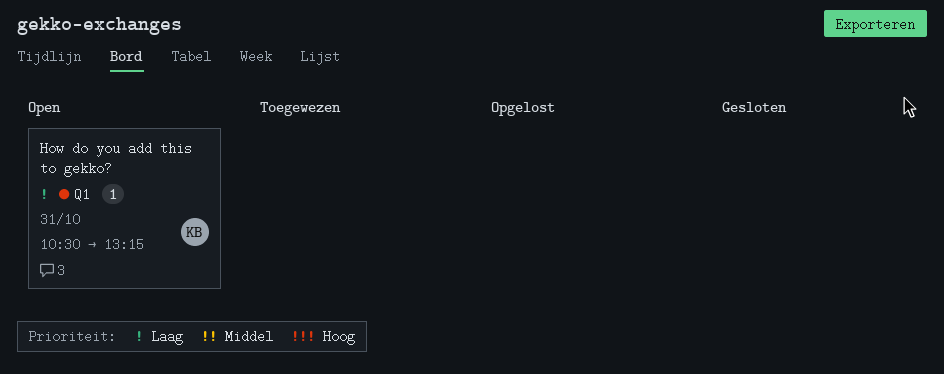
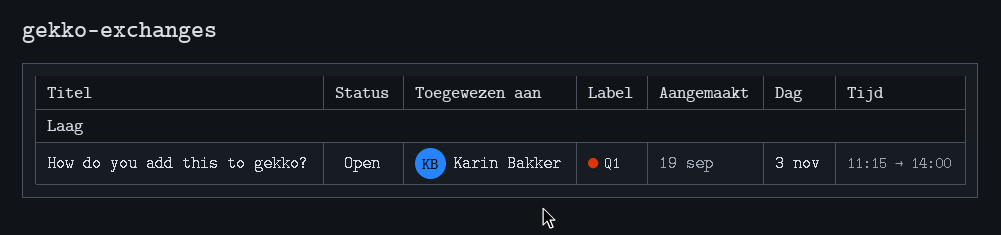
How do you add this to gekko?, day: Oct 31 -> Nov 3
How do you add this to gekko?, begins: 10:30 -> 11:15
How do you add this to gekko?, ends: 13:15 -> 14:00

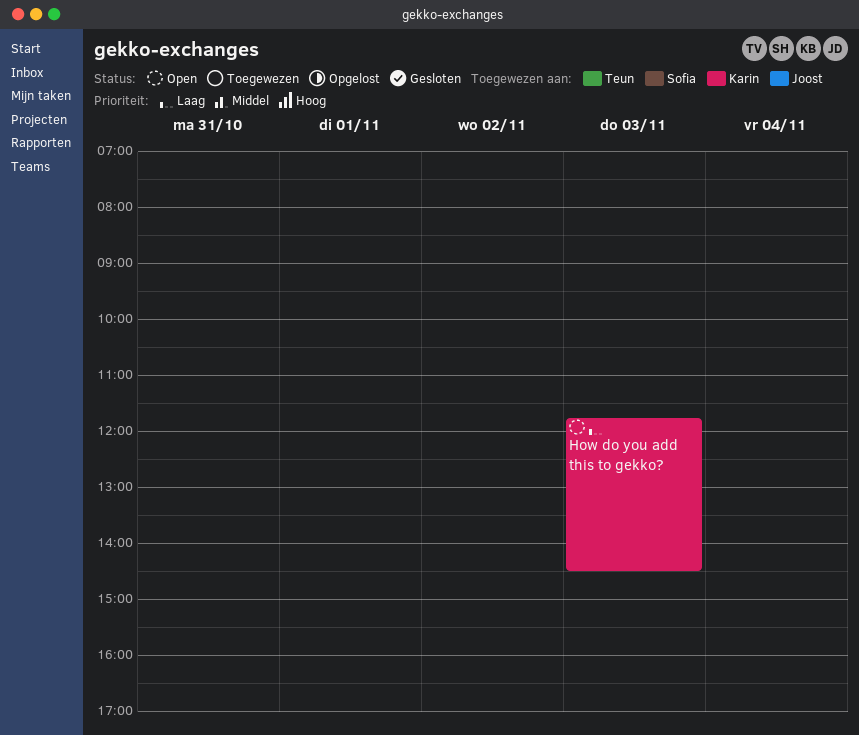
How do you add this to gekko?, begins: 11:15 -> 11:45
How do you add this to gekko?, ends: 14:00 -> 14:30

